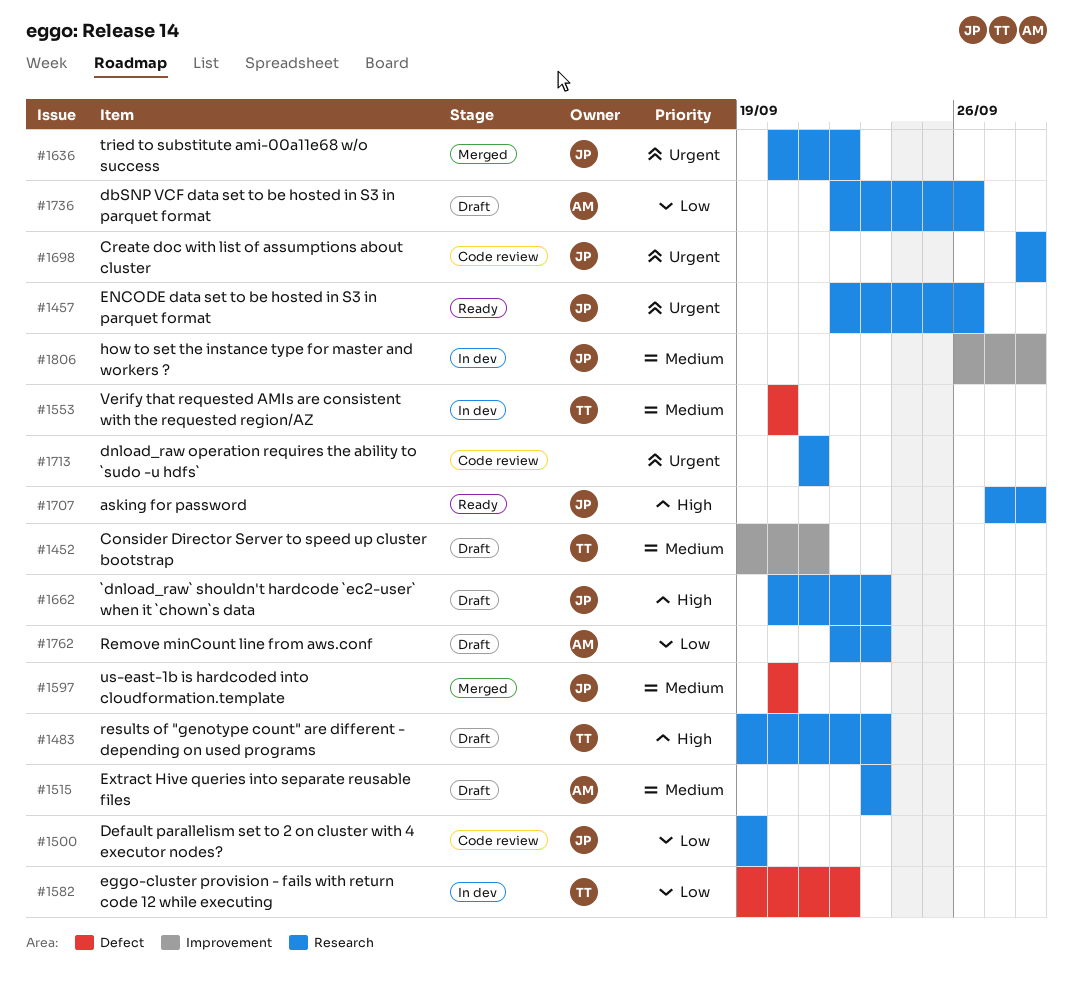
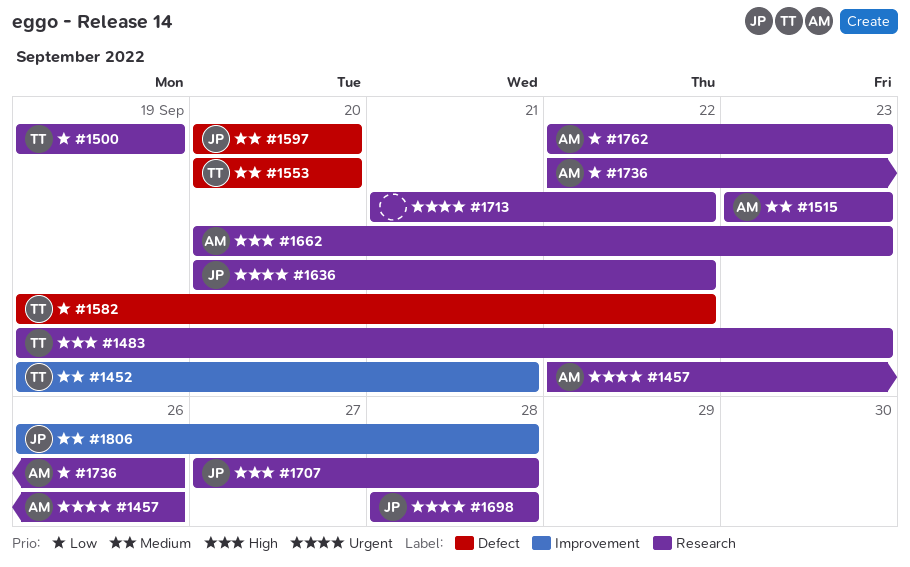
#1457, owner: JP -> AM
#1500, owner: JP -> TT
#1662, owner: JP -> AM
#1713, due: Sep 21 -> Sep 22

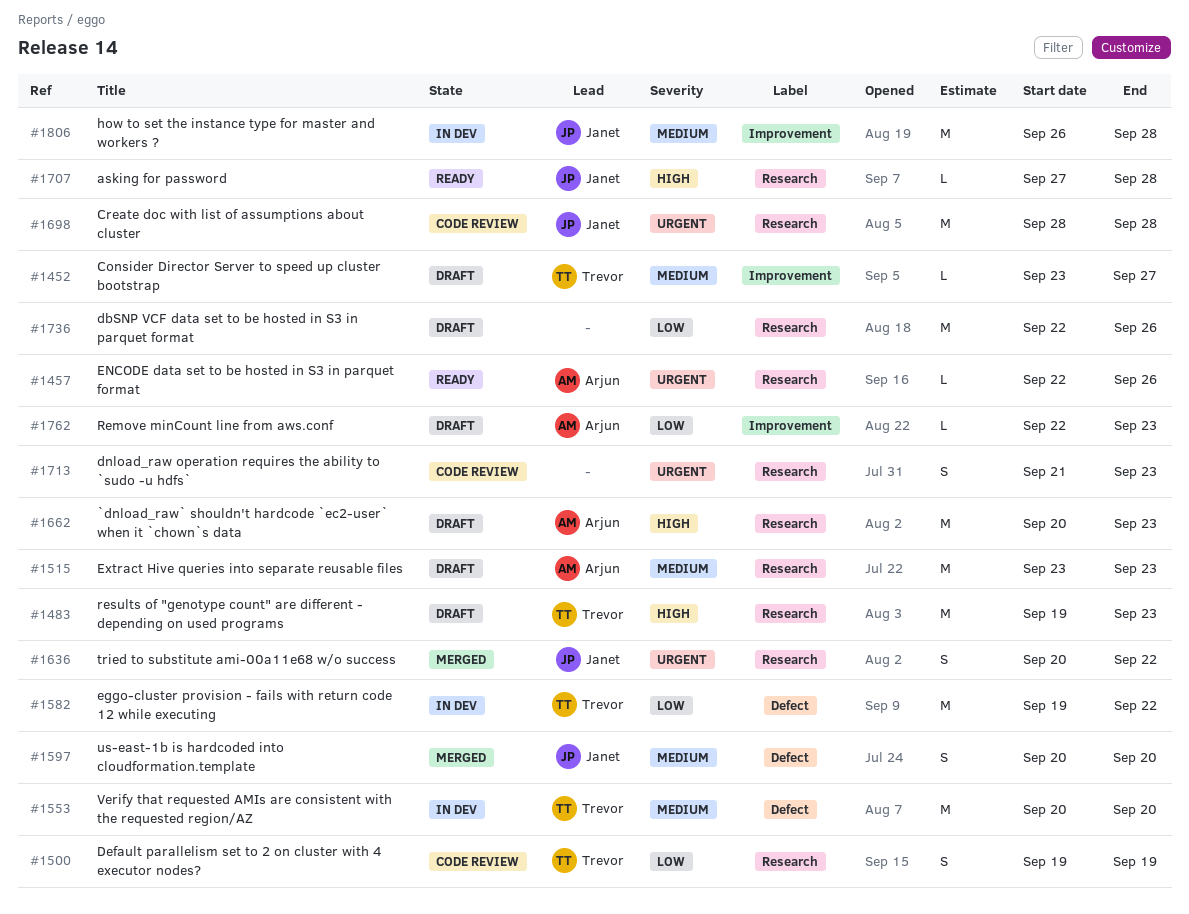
#1452, start: Sep 19 -> Sep 23
#1452, due: Sep 21 -> Sep 27
#1713, due: Sep 22 -> Sep 23
#1736, owner: Arjun -> none
#1762, label: Research -> Improvement

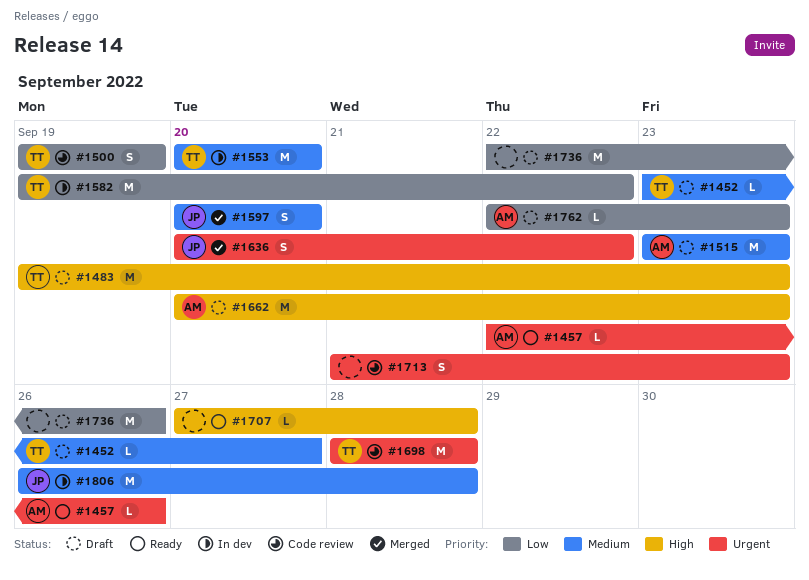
#1698, owner: Janet -> Trevor
#1707, owner: Janet -> none

